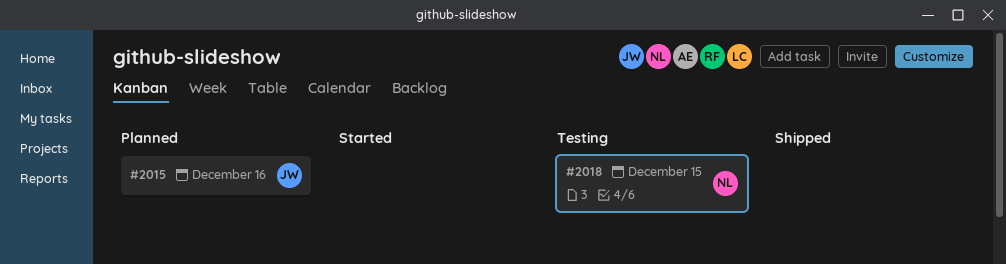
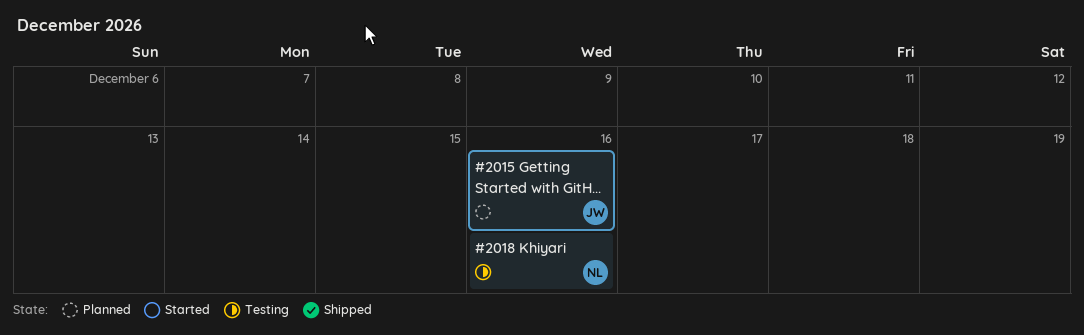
#2018, due: Dec 15 -> Dec 16

